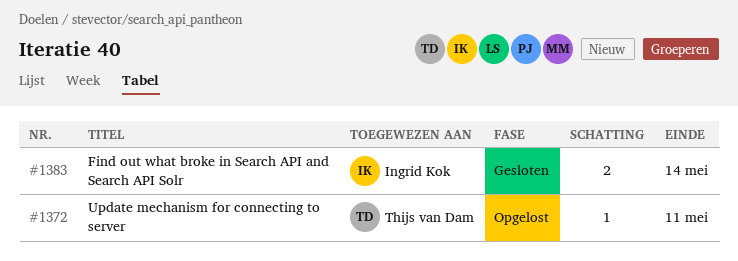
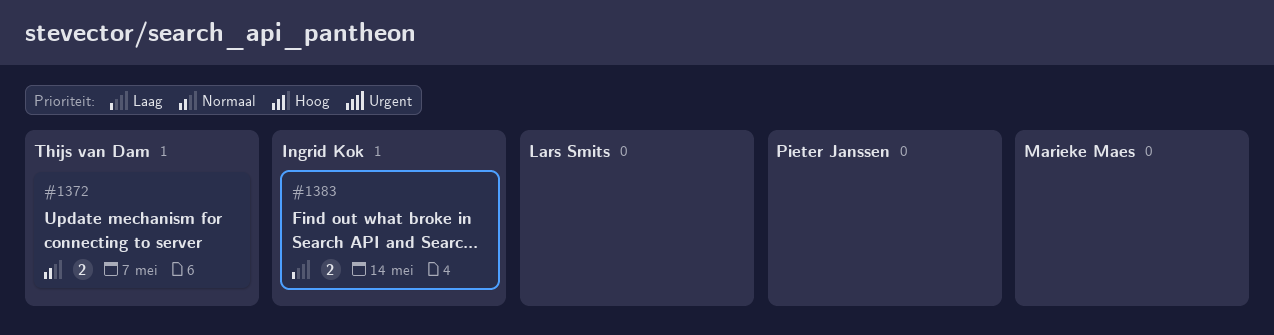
#1372, estimate: 1 -> 2
#1372, due: May 11 -> May 7

